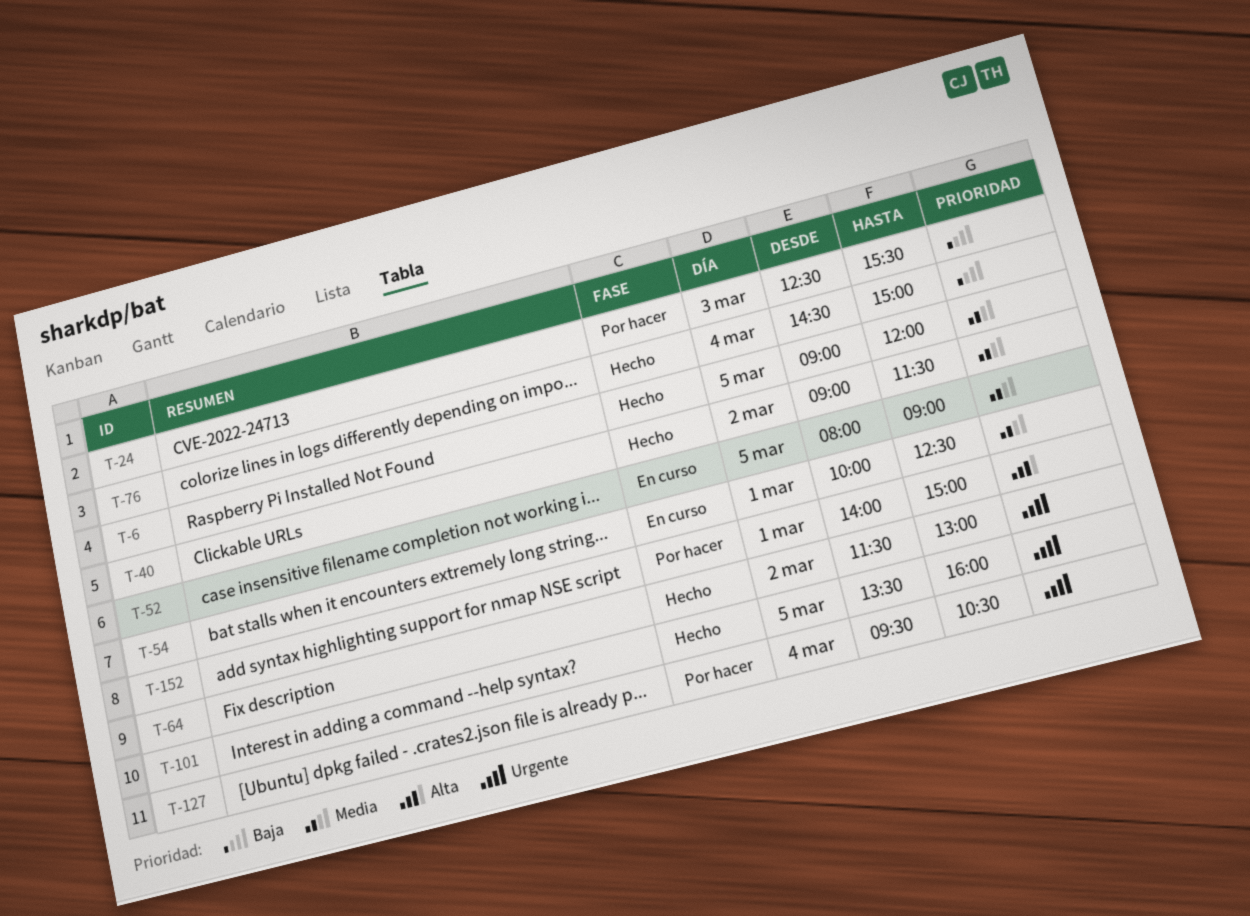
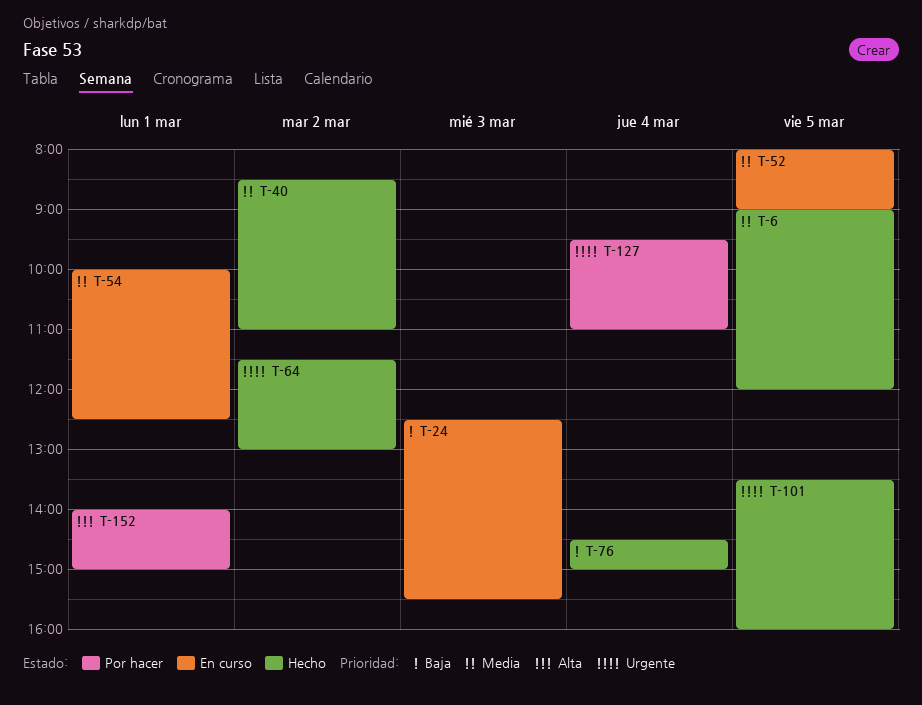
T-24, status: Por hacer -> En curso
T-40, begins: 09:00 -> 08:30
T-40, ends: 11:30 -> 11:00
T-127, ends: 10:30 -> 11:00

